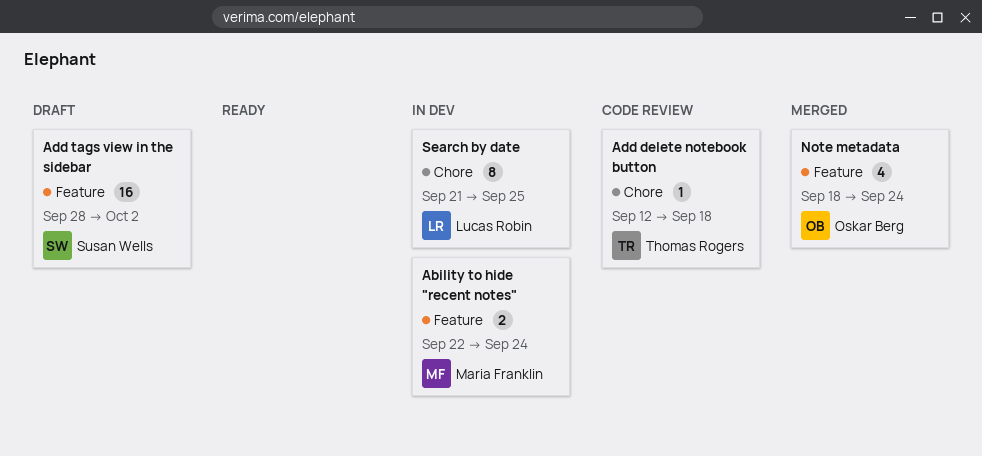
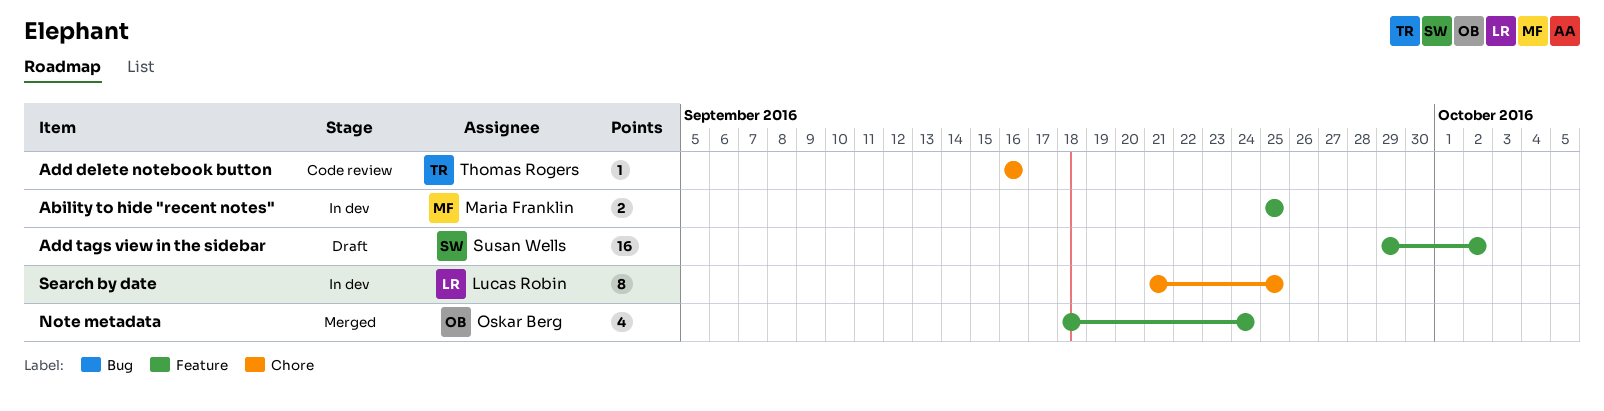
Ability to hide "recent notes", start: Sep 22 -> Sep 25
Ability to hide "recent notes", due: Sep 24 -> Sep 25
Add delete notebook button, start: Sep 12 -> Sep 16
Add delete notebook button, due: Sep 18 -> Sep 16
Add tags view in the sidebar, start: Sep 28 -> Sep 29

